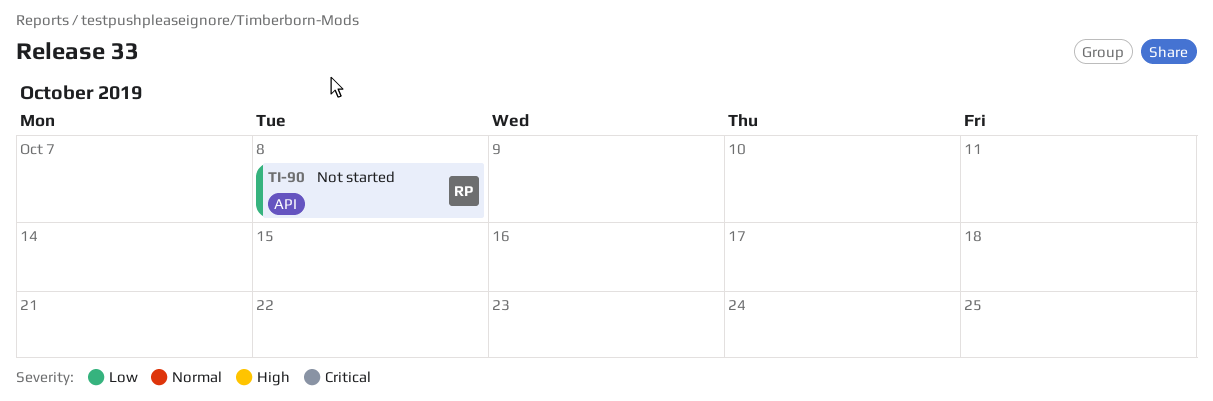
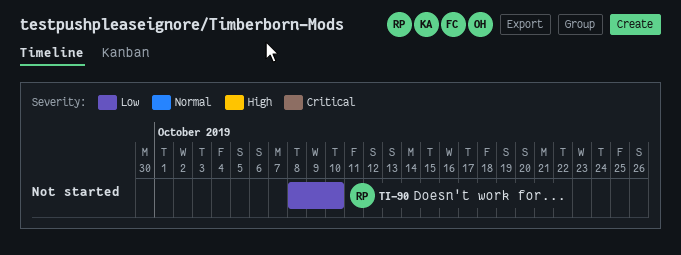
TI-90, due: Oct 8 -> Oct 10

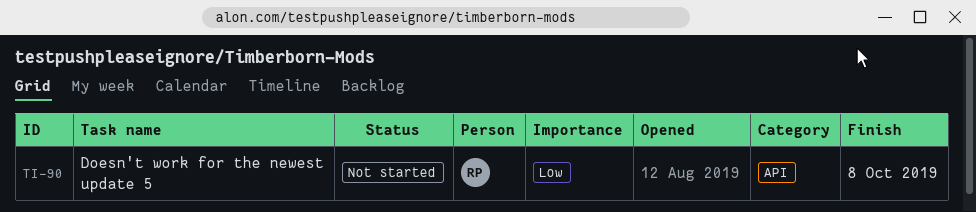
TI-90, due: Oct 10 -> Oct 8

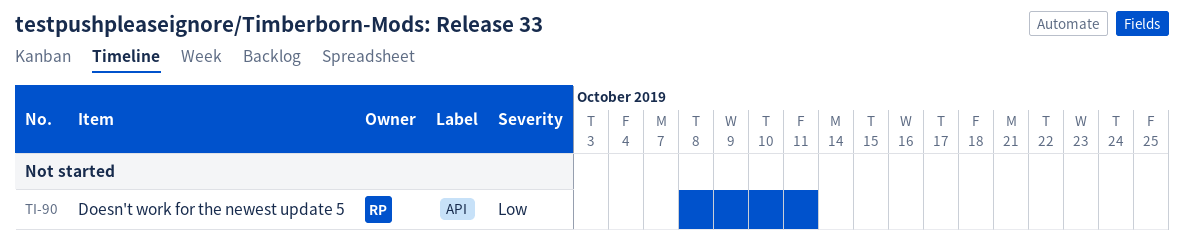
TI-90, due: Oct 8 -> Oct 11

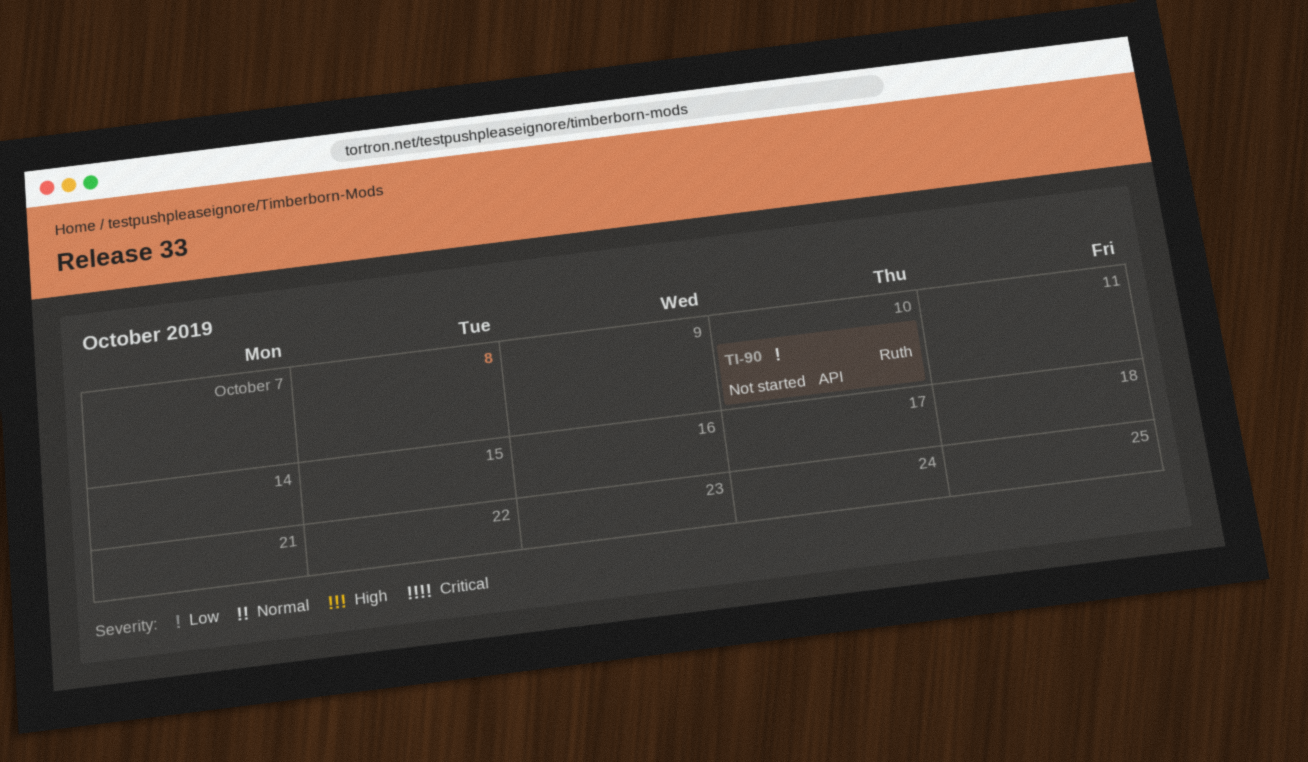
TI-90, due: Oct 11 -> Oct 10

